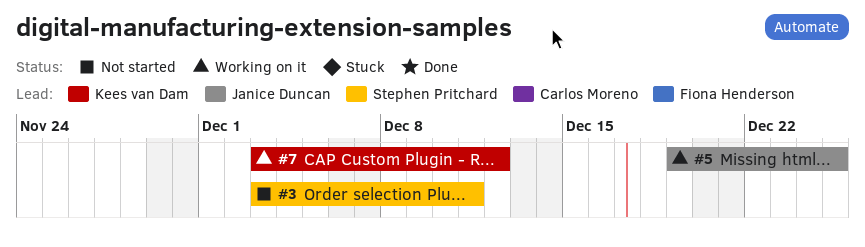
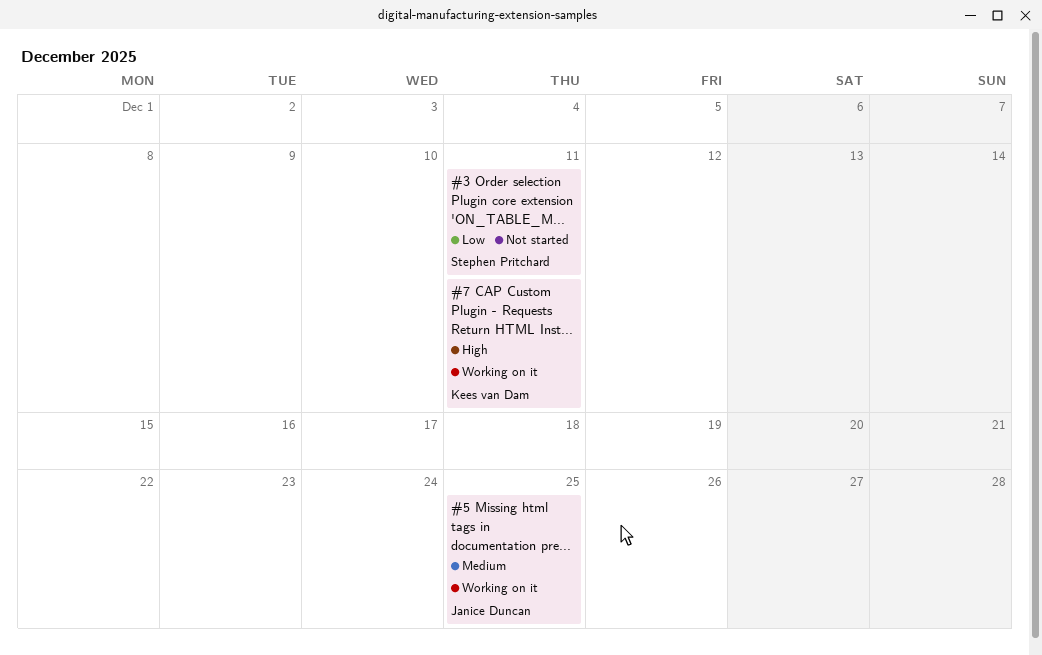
#7, due: Dec 12 -> Dec 11

